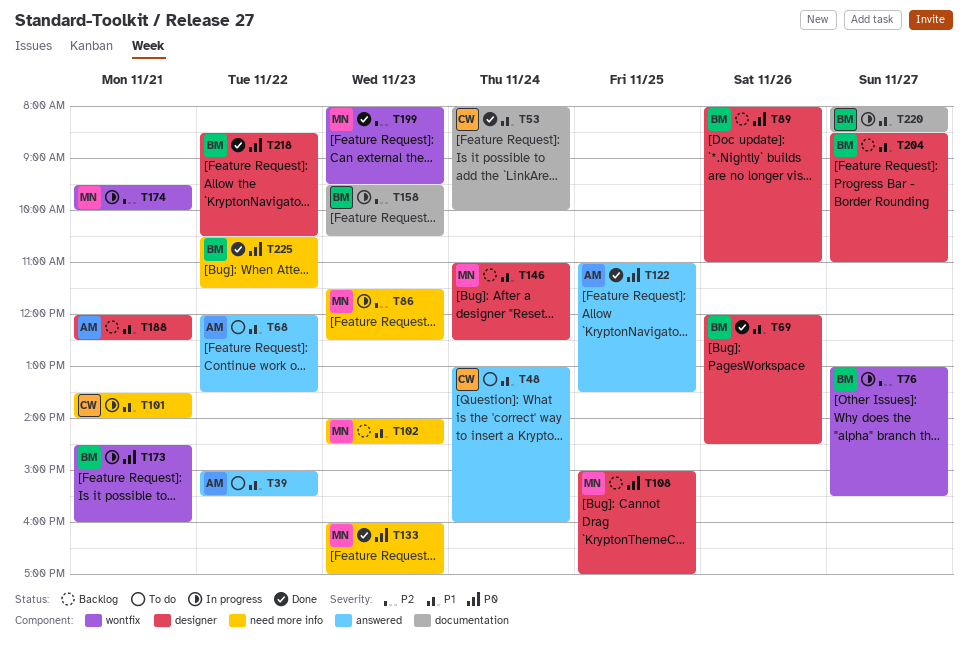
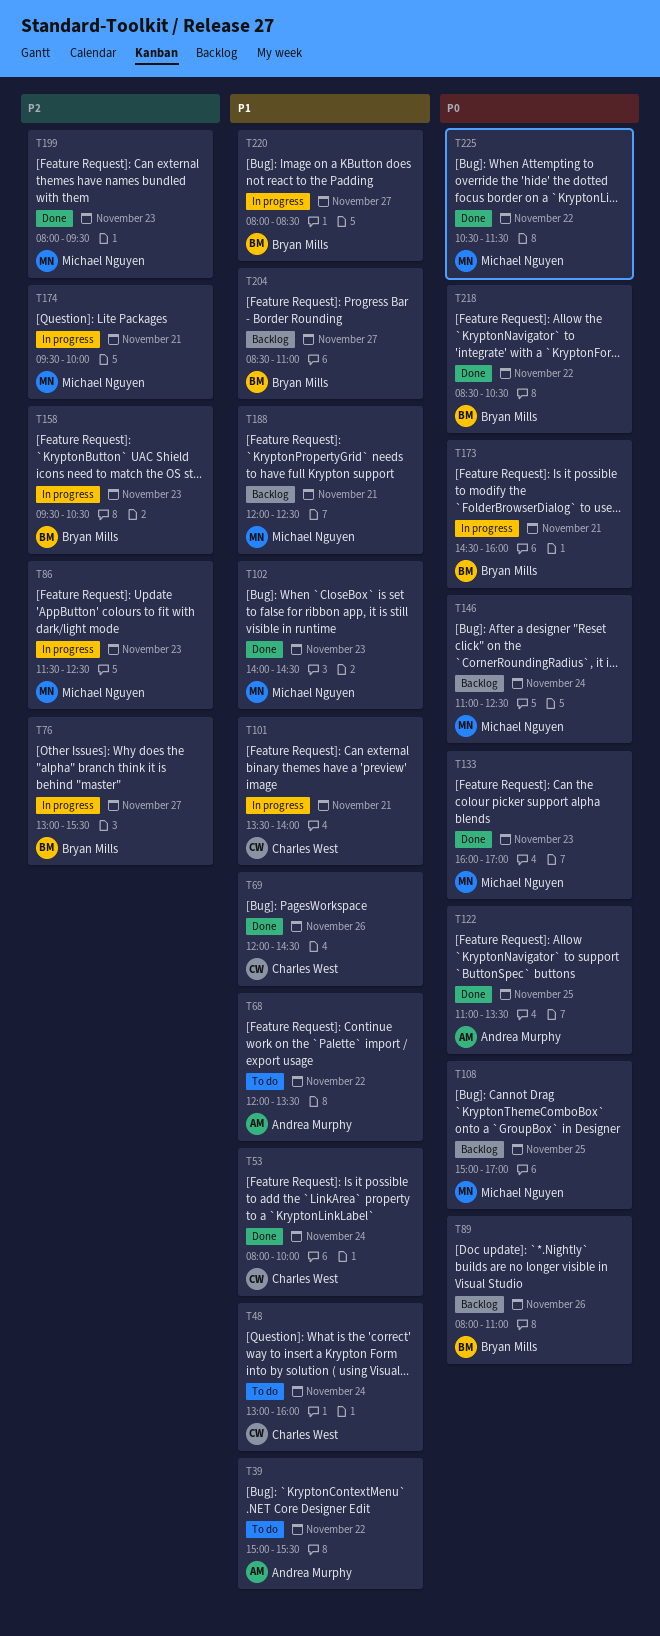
T69, owner: Bryan Mills -> Charles West
T102, status: Backlog -> Done
T146, priority: P1 -> P0
T188, owner: Andrea Murphy -> Michael Nguyen
T225, owner: Bryan Mills -> Michael Nguyen

